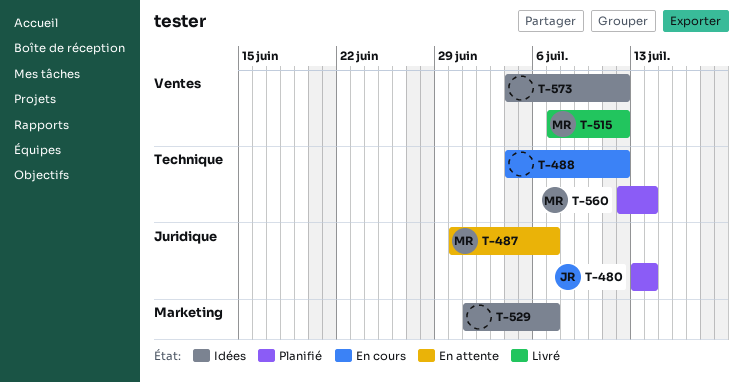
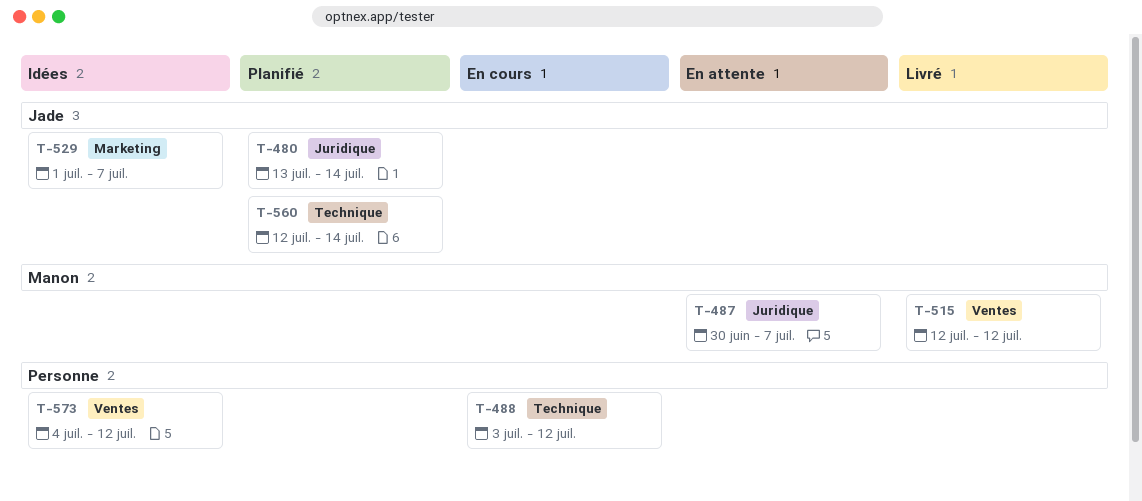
T-488, start: Jul 4 -> Jul 3
T-515, start: Jul 7 -> Jul 12
T-529, owner: none -> Jade
T-560, owner: Manon -> Jade

